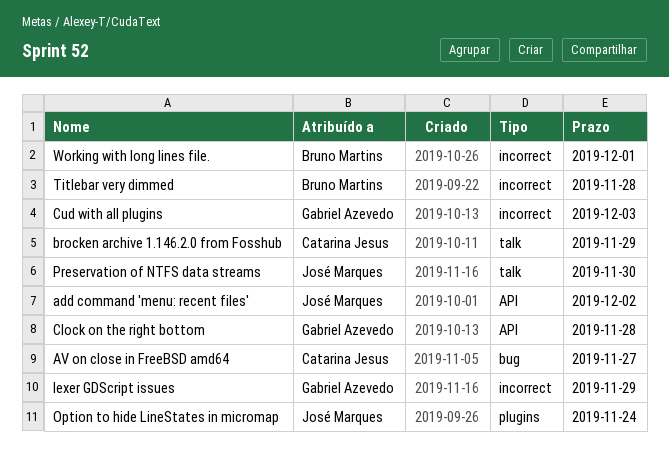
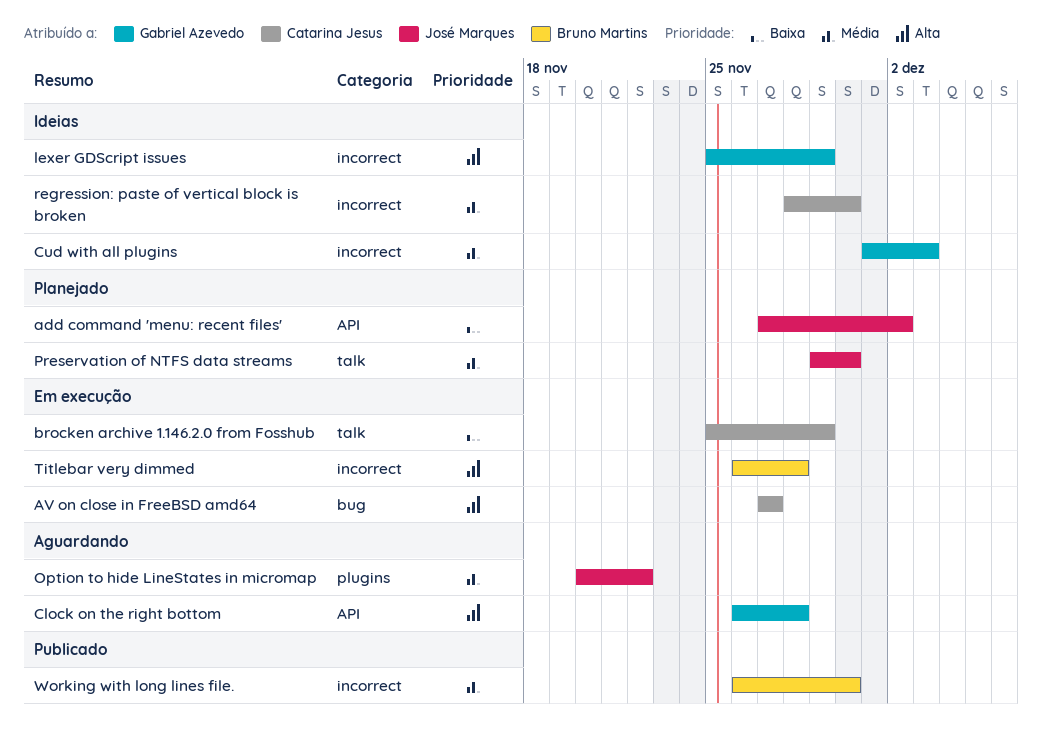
Option to hide LineStates in micromap, due: Nov 24 -> Nov 22
regression: paste of vertical block is broken: none -> present
Working with long lines file., due: Dec 1 -> Nov 30

